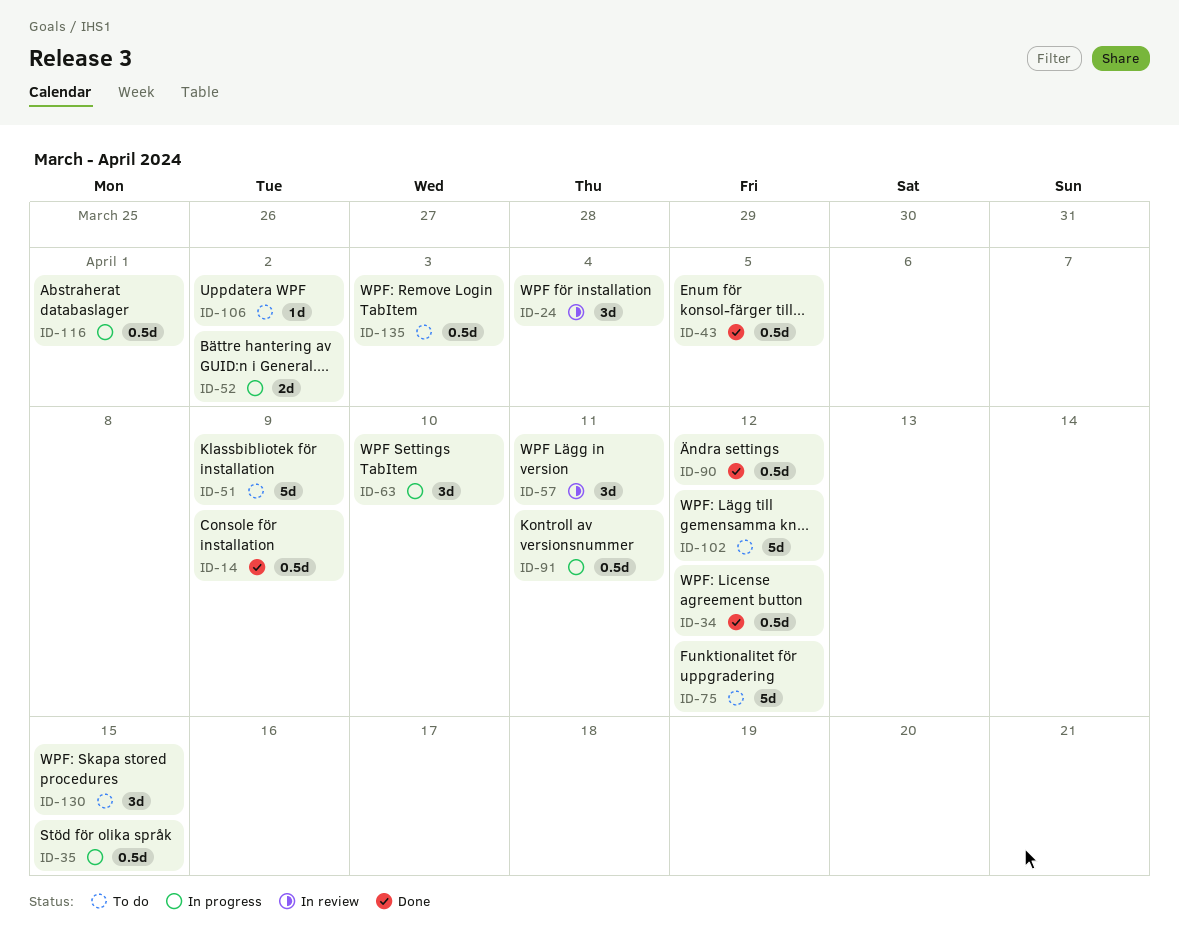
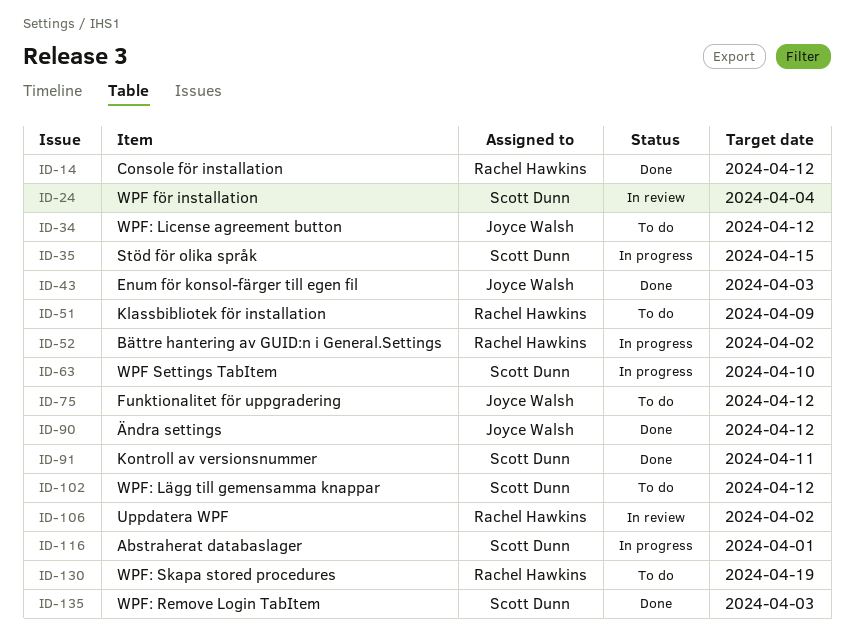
ID-14, due: Apr 9 -> Apr 12
ID-34, status: Done -> To do
ID-43, due: Apr 5 -> Apr 3
ID-57: present -> none
ID-91, status: In progress -> Done
ID-106, status: To do -> In review
ID-130, due: Apr 15 -> Apr 19
ID-135, status: To do -> Done

